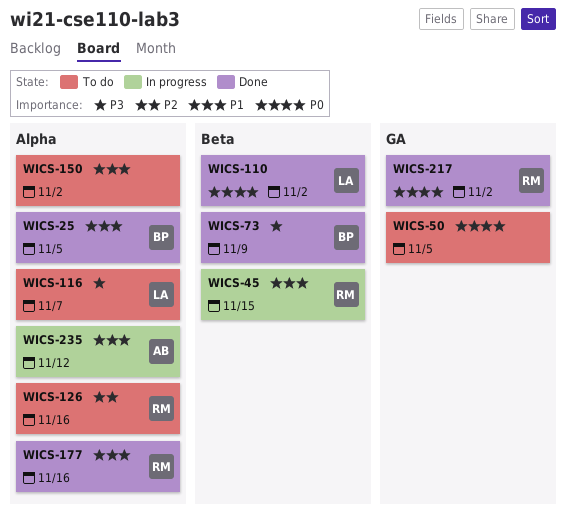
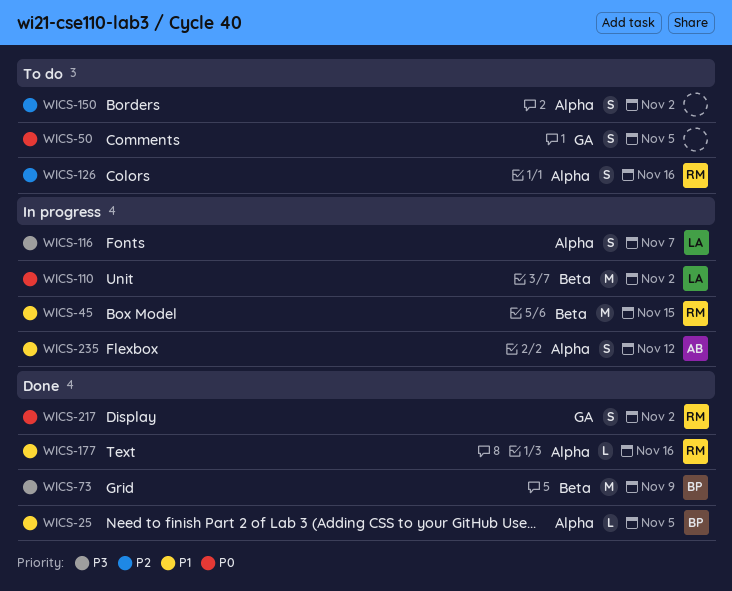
WICS-110, status: Done -> In progress
WICS-116, status: To do -> In progress
WICS-150, priority: P1 -> P2

